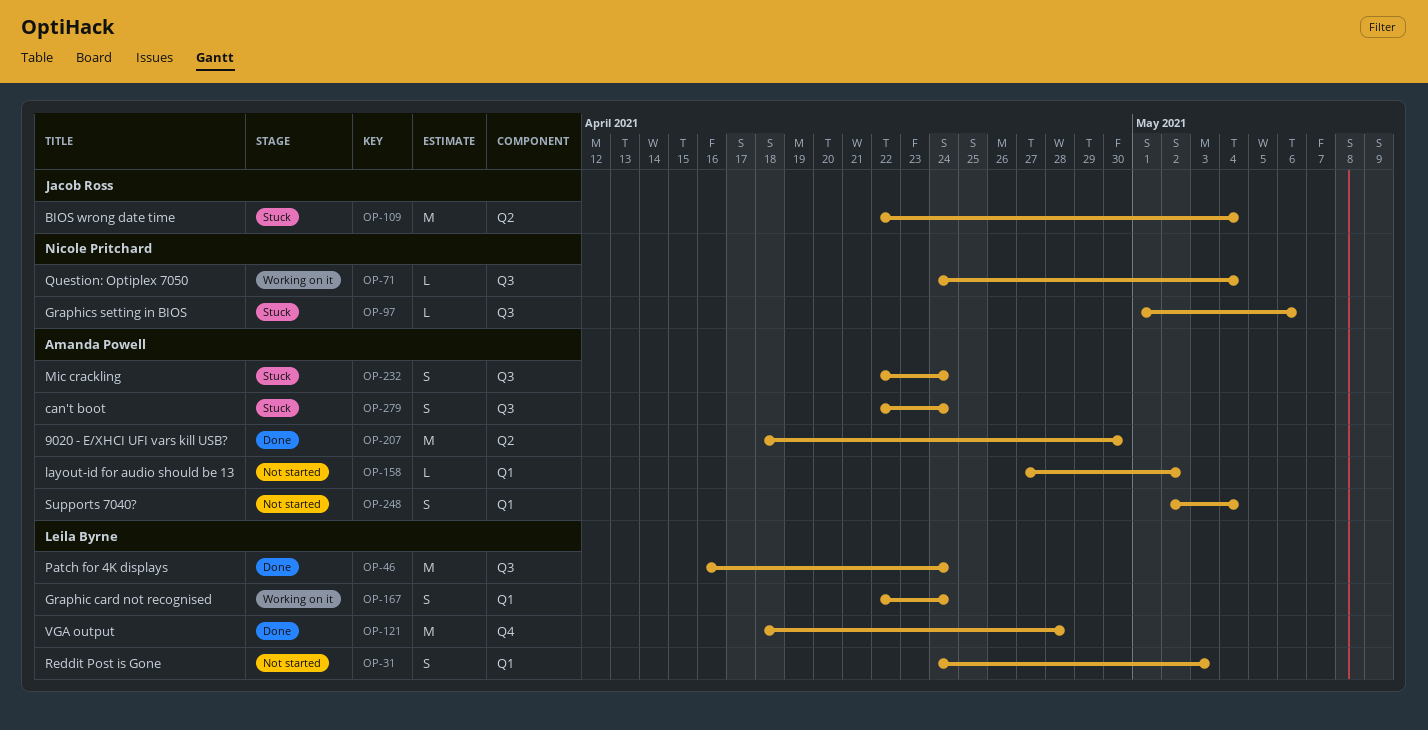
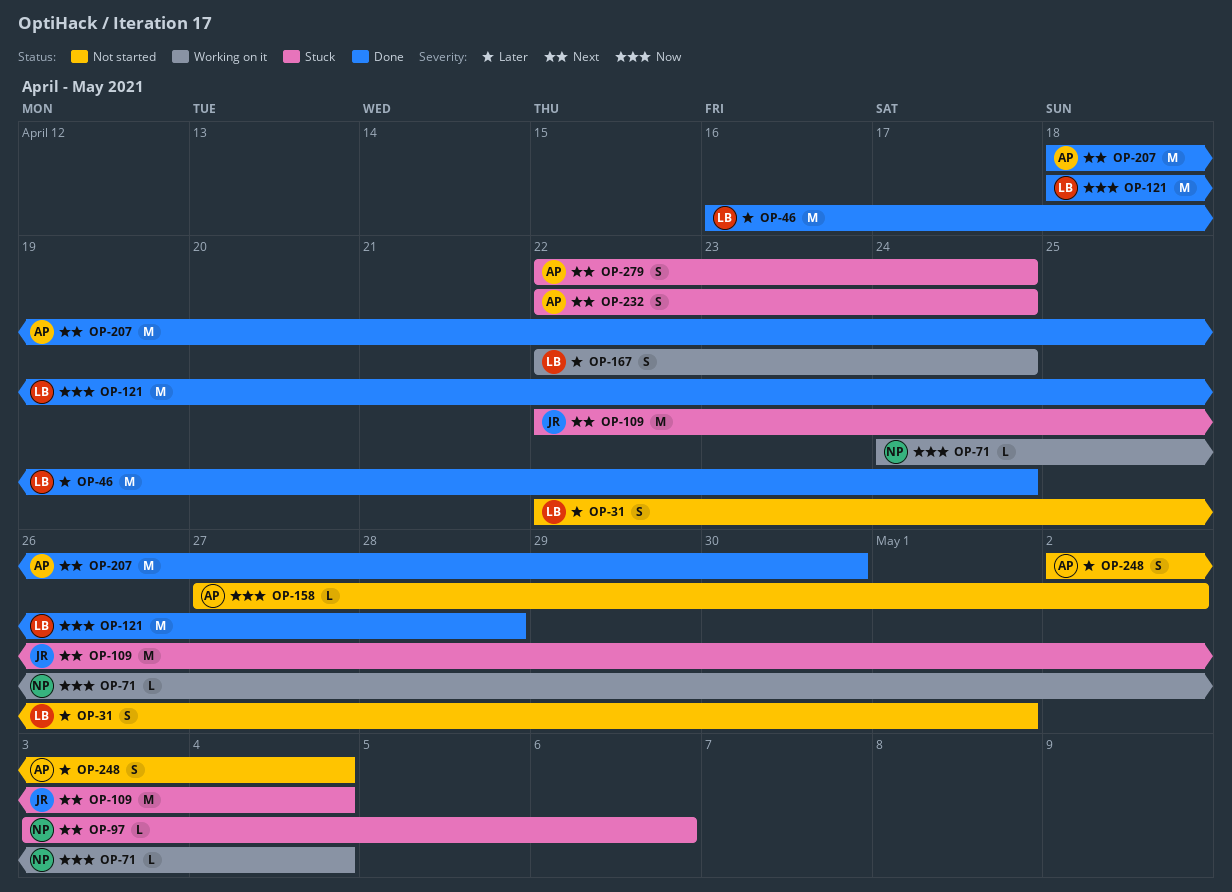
OP-31, start: Apr 24 -> Apr 22
OP-31, due: May 3 -> May 1
OP-97, start: May 1 -> May 3

